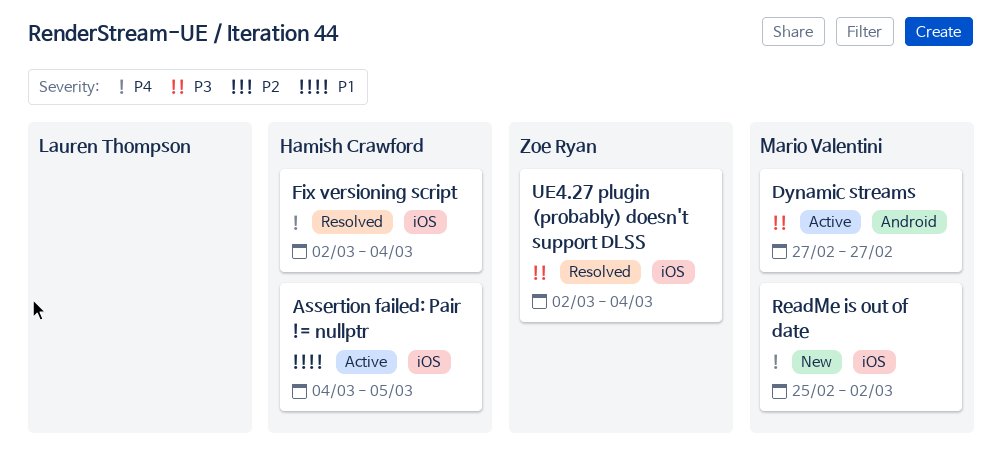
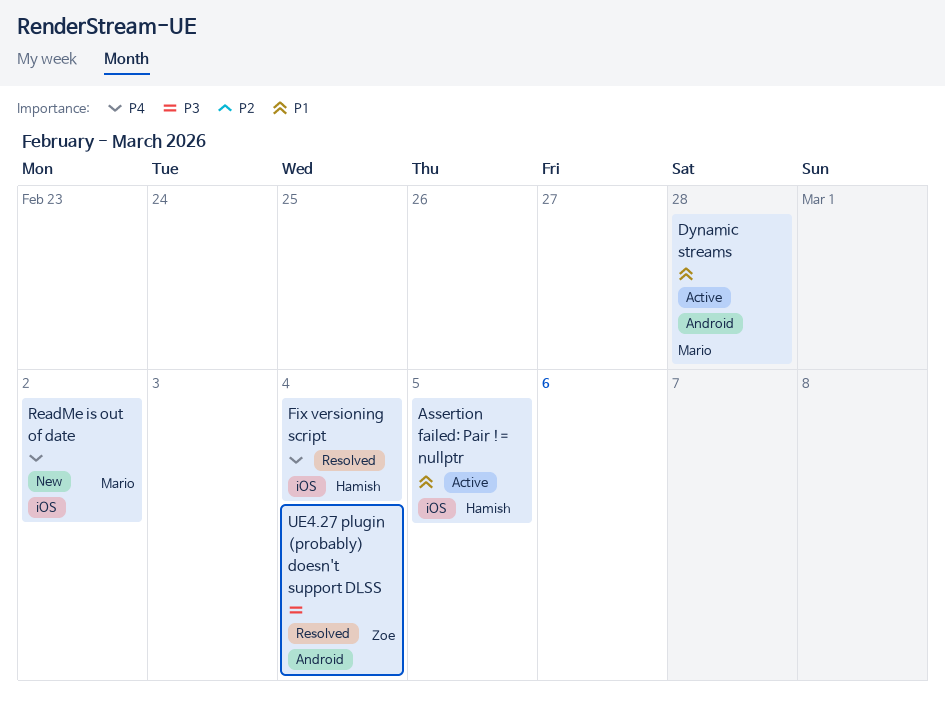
Dynamic streams, priority: P3 -> P1
Dynamic streams, due: Feb 27 -> Feb 28
UE4.27 plugin (probably) doesn't support DLSS, label: iOS -> Android

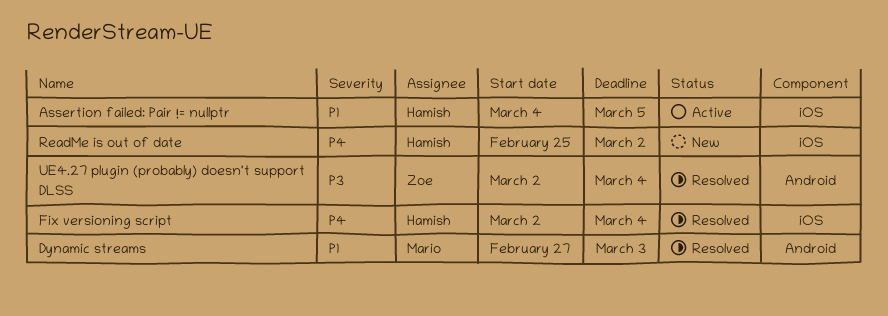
Dynamic streams, status: Active -> Resolved
Dynamic streams, due: Feb 28 -> Mar 3
ReadMe is out of date, owner: Mario -> Hamish

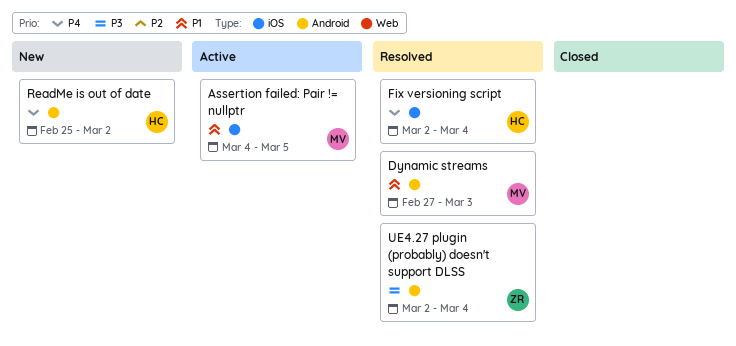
Assertion failed: Pair != nullptr, owner: Hamish -> Mario
ReadMe is out of date, label: iOS -> Android

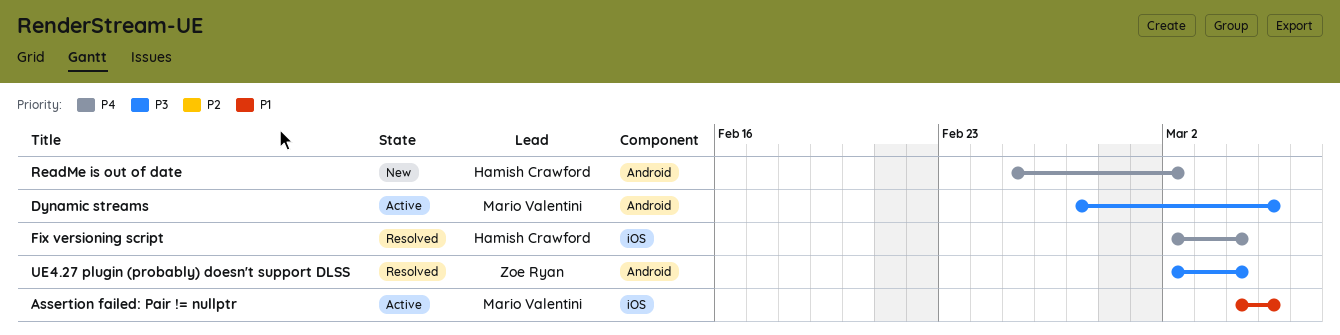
Dynamic streams, status: Resolved -> Active
Dynamic streams, priority: P1 -> P3
Dynamic streams, due: Mar 3 -> Mar 5

